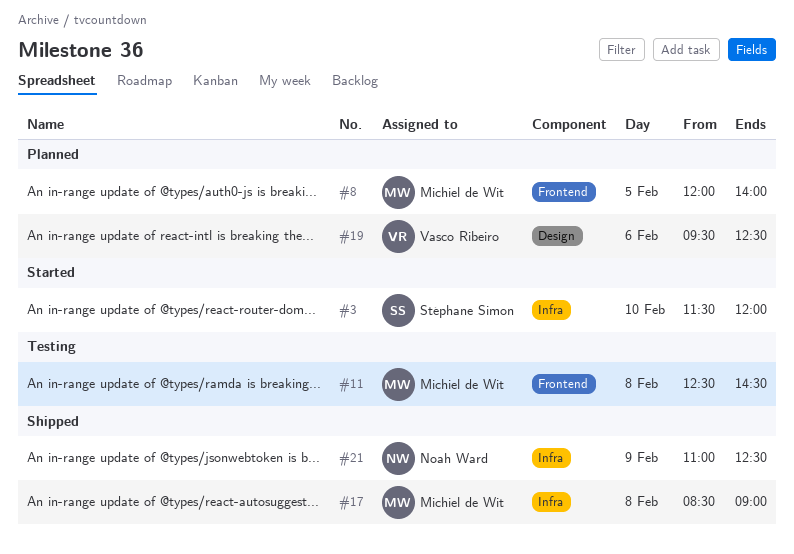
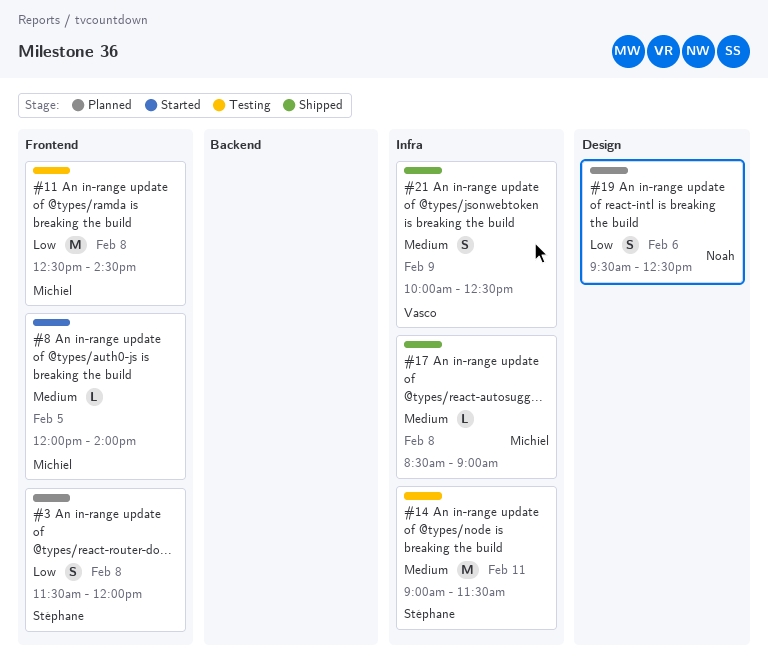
#3, status: Started -> Planned
#3, label: Infra -> Frontend
#3, day: Feb 10 -> Feb 8
#8, status: Planned -> Started
#14: none -> present
#19, owner: Vasco Ribeiro -> Noah Ward
#21, owner: Noah Ward -> Vasco Ribeiro
#21, begins: 11:00 -> 10:00

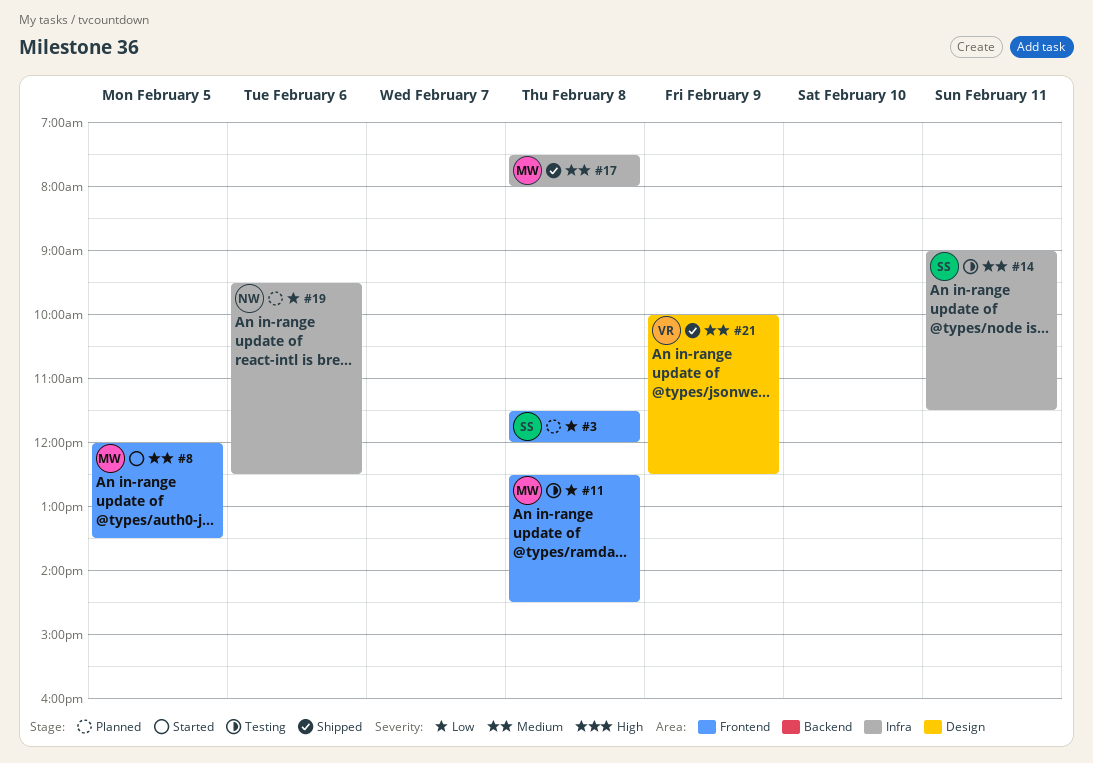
#8, ends: 14:00 -> 13:30
#17, begins: 08:30 -> 07:30
#17, ends: 09:00 -> 08:00
#19, label: Design -> Infra
#21, label: Infra -> Design

